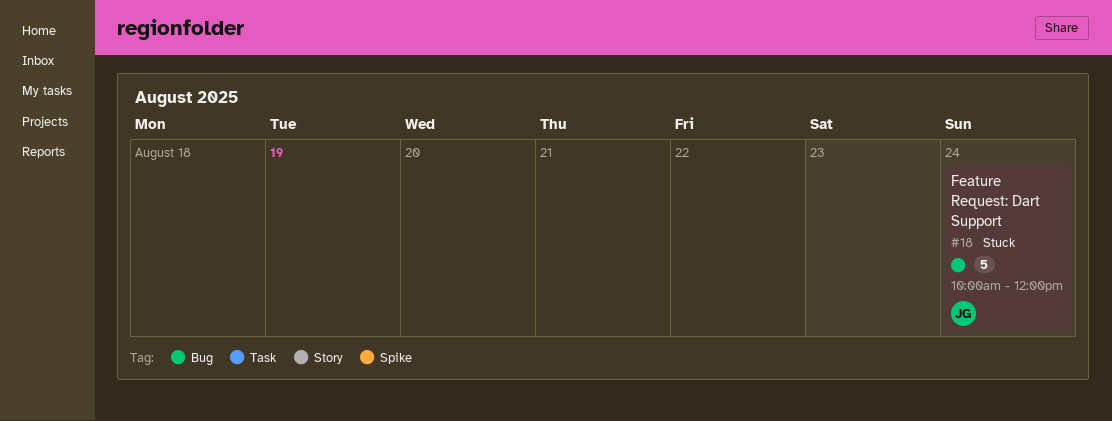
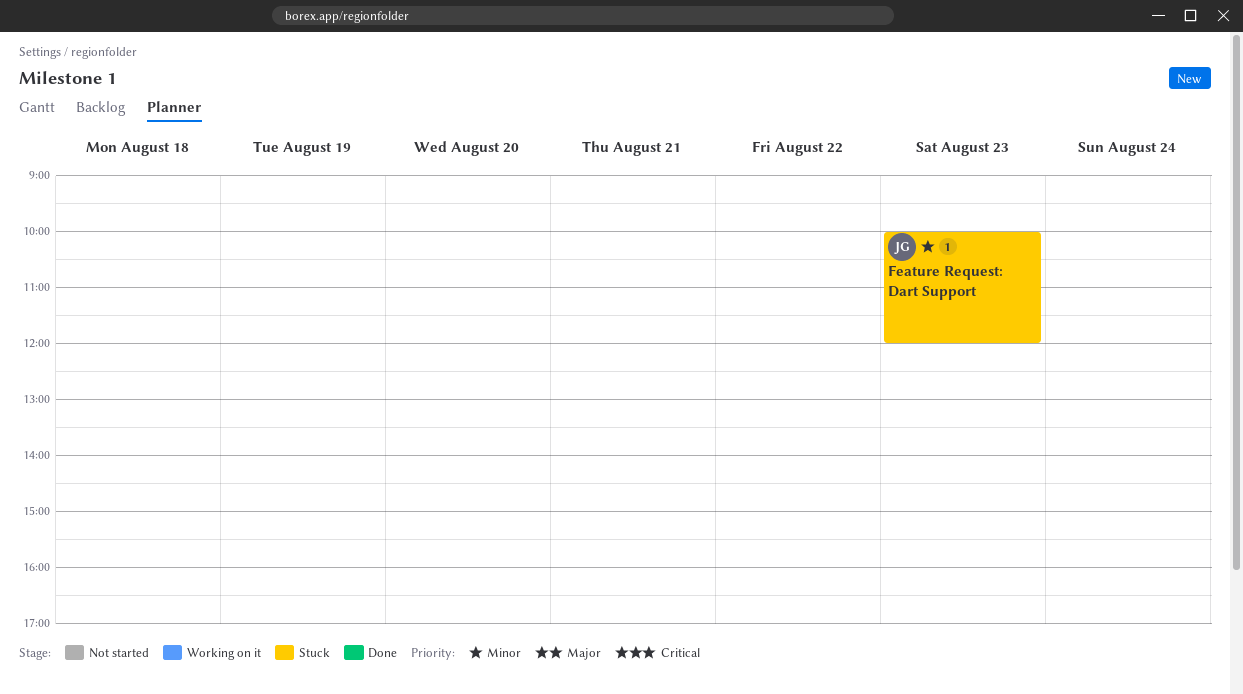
Feature Request: Dart Support, estimate: 5 -> 1
Feature Request: Dart Support, day: Aug 24 -> Aug 23

